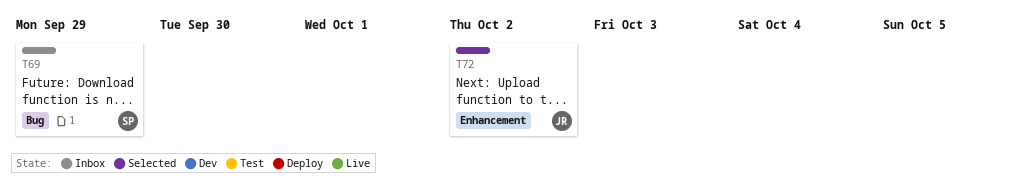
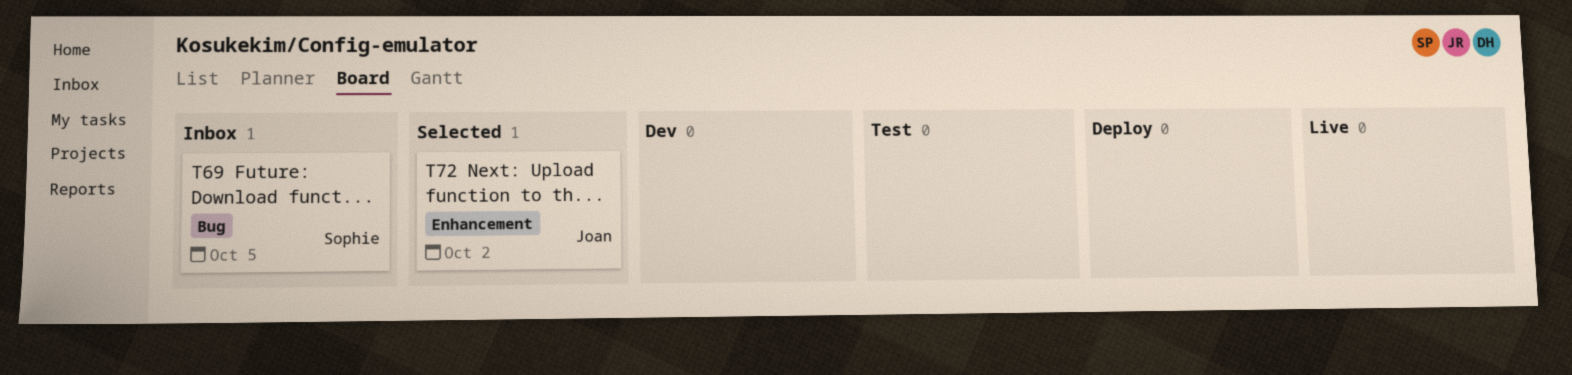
T69, due: Sep 29 -> Oct 5

